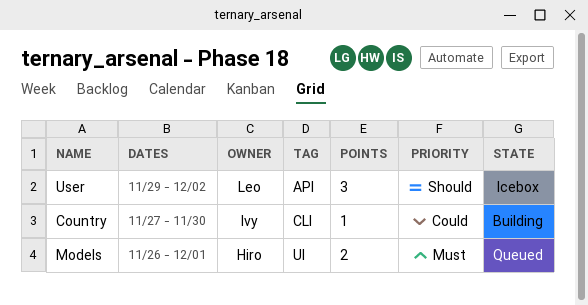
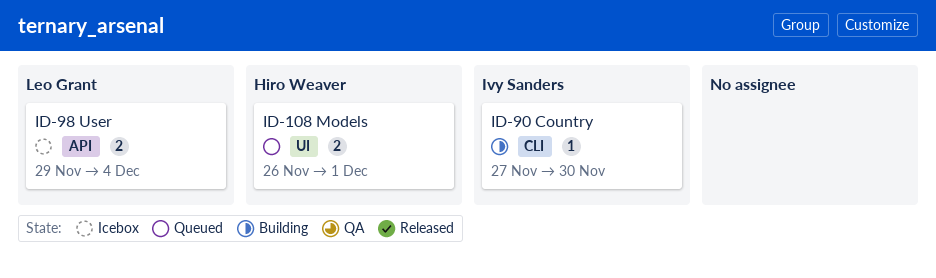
User, estimate: 3 -> 2
User, due: Dec 2 -> Dec 4

